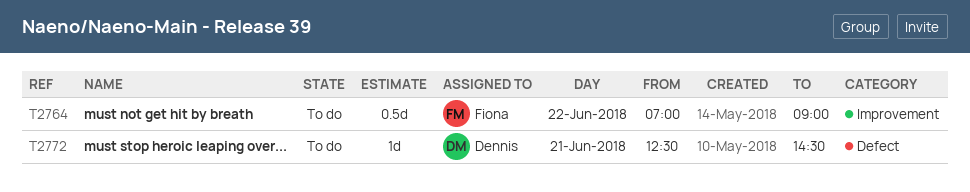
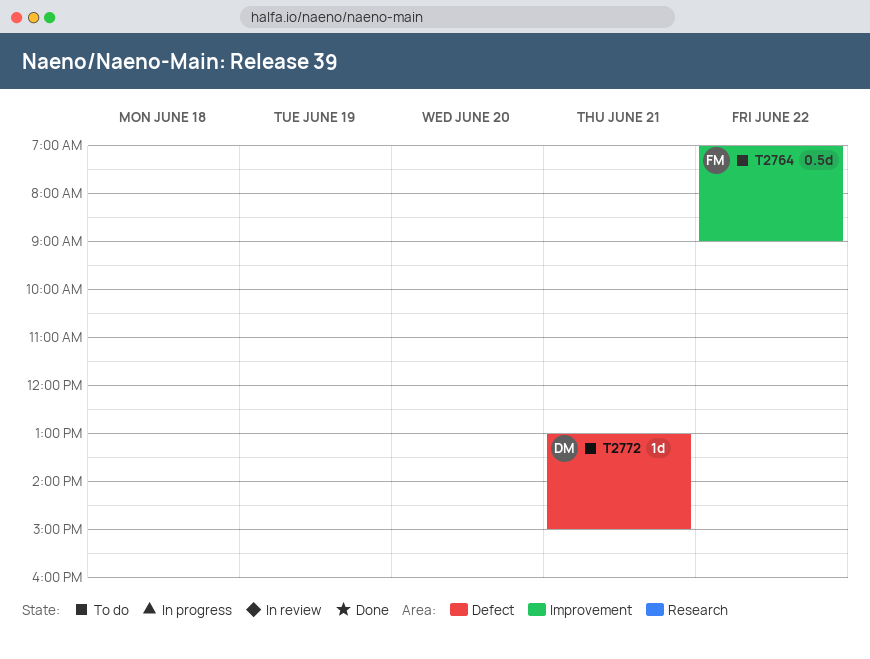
T2772, begins: 12:30 -> 13:00
T2772, ends: 14:30 -> 15:00

